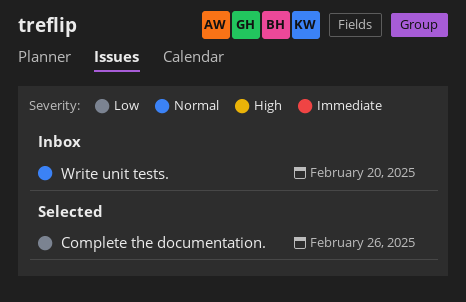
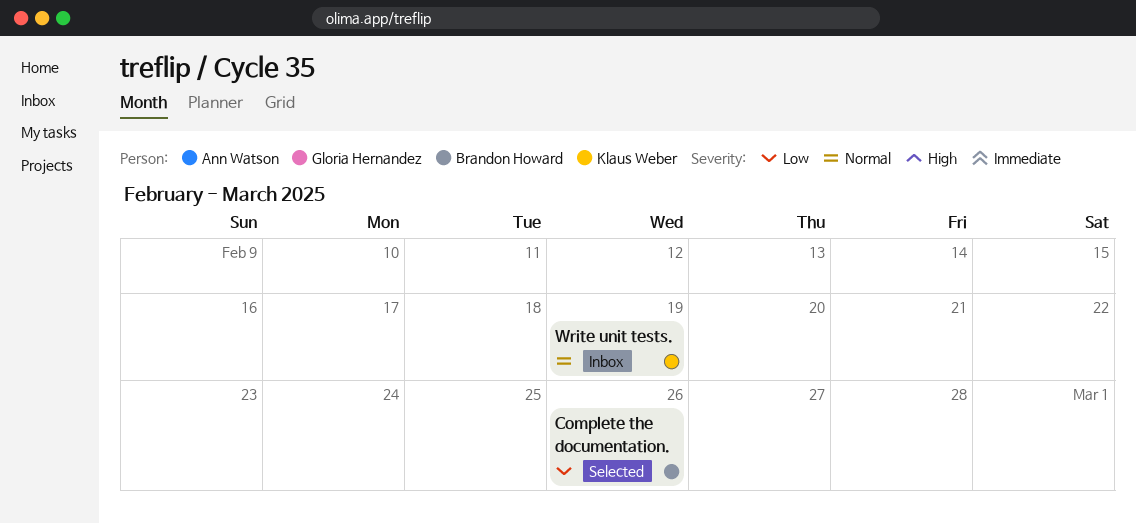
Write unit tests., due: Feb 20 -> Feb 19

